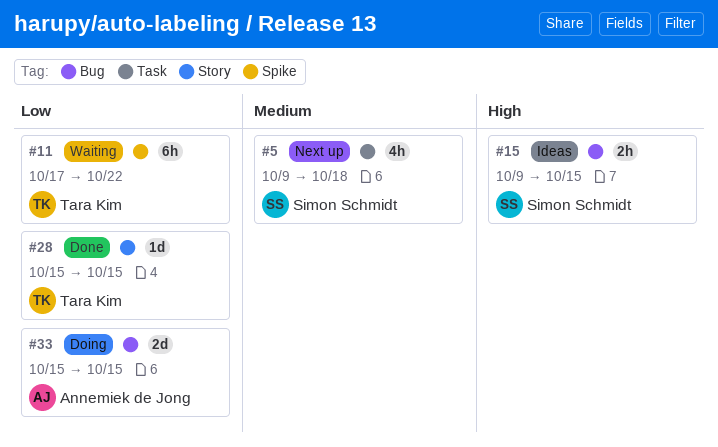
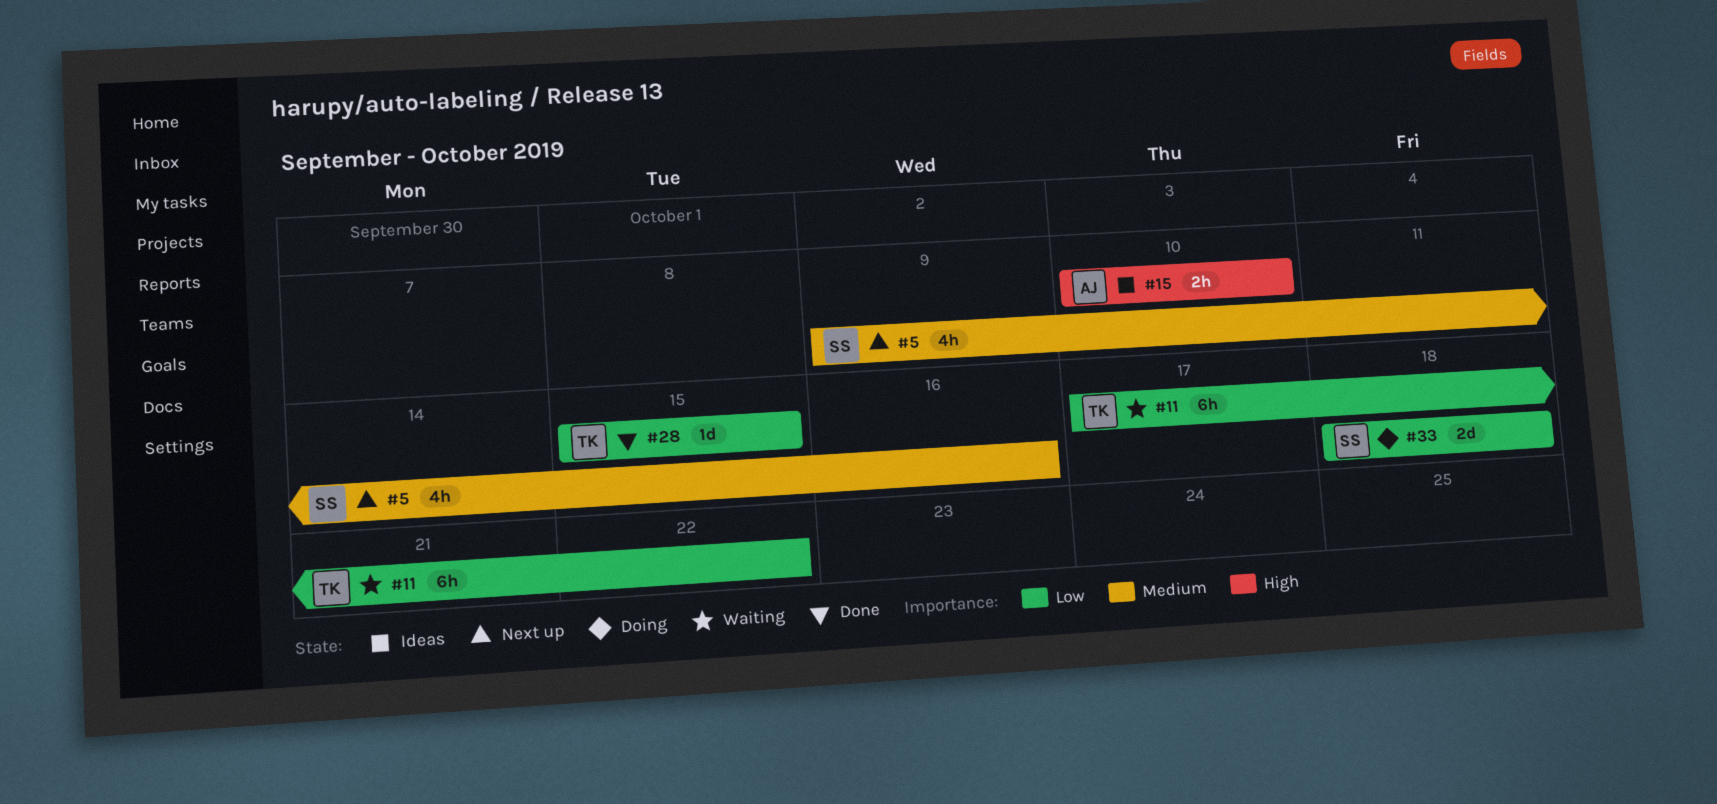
#5, due: Oct 18 -> Oct 16
#15, owner: Simon Schmidt -> Annemiek de Jong
#15, start: Oct 9 -> Oct 10
#15, due: Oct 15 -> Oct 10
#33, owner: Annemiek de Jong -> Simon Schmidt
#33, start: Oct 15 -> Oct 18
#33, due: Oct 15 -> Oct 18

